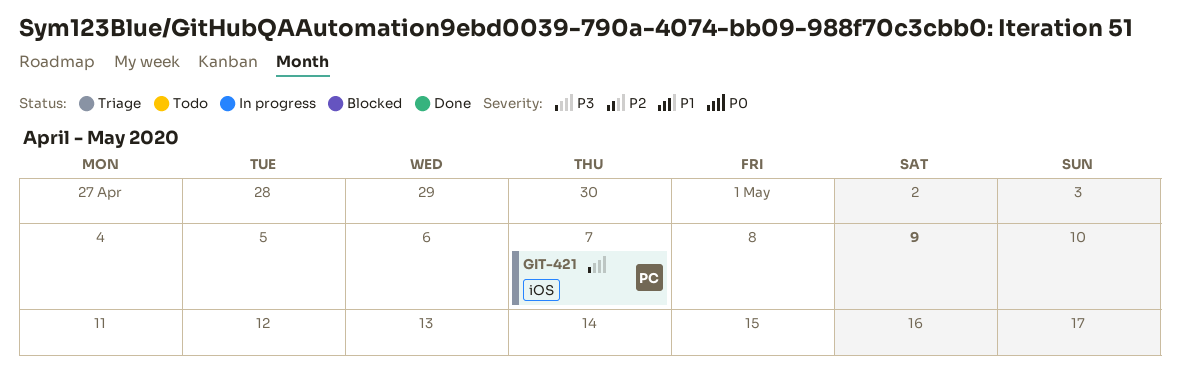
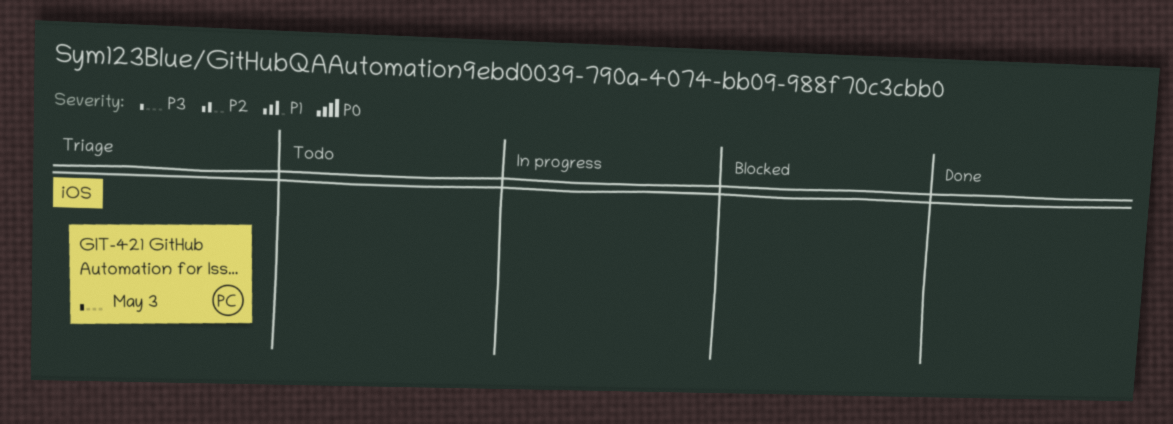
GIT-421, due: May 7 -> May 3

